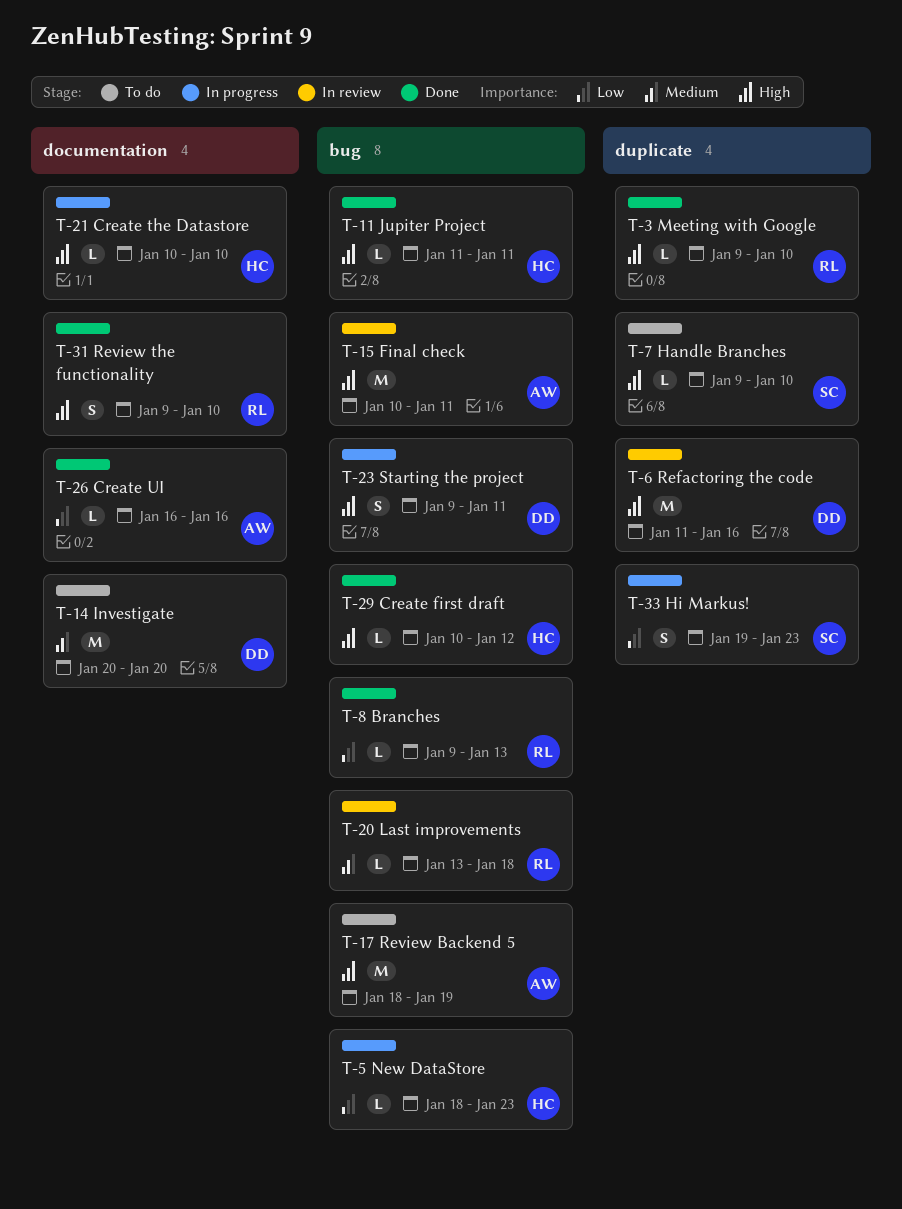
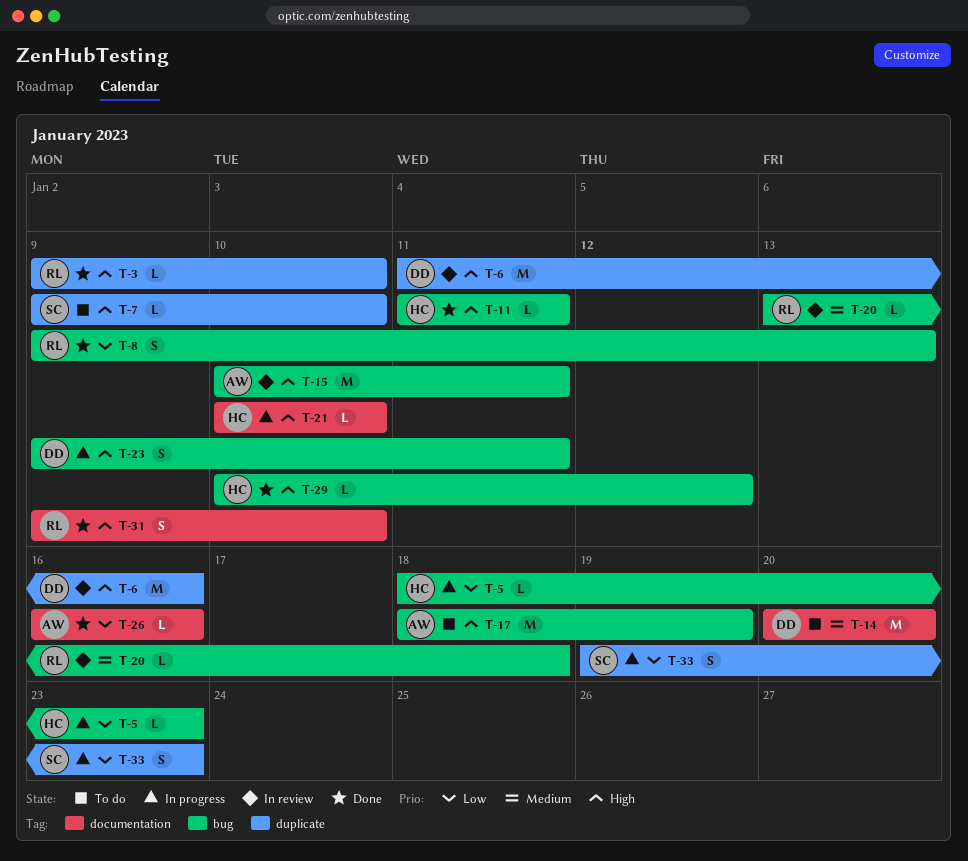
T-8, estimate: L -> S

